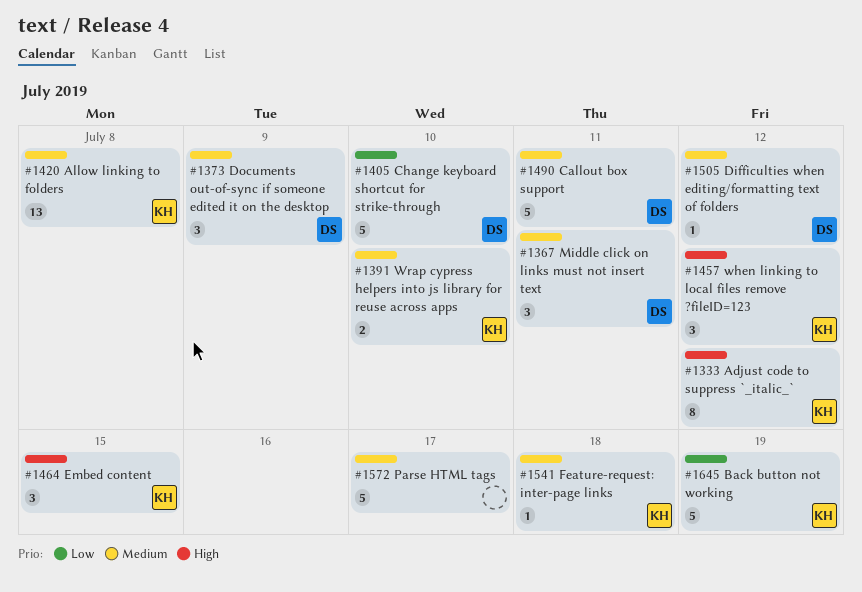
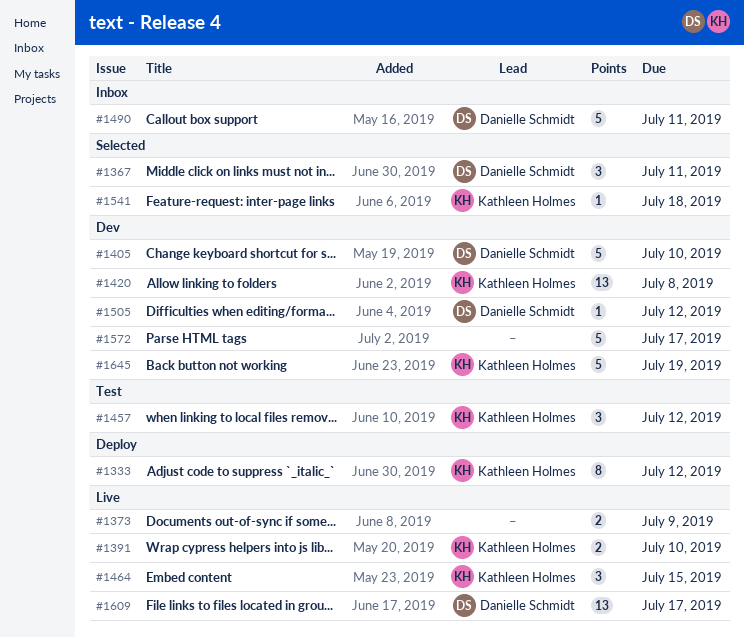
#1373, owner: Danielle Schmidt -> none
#1373, estimate: 3 -> 2
#1609: none -> present

